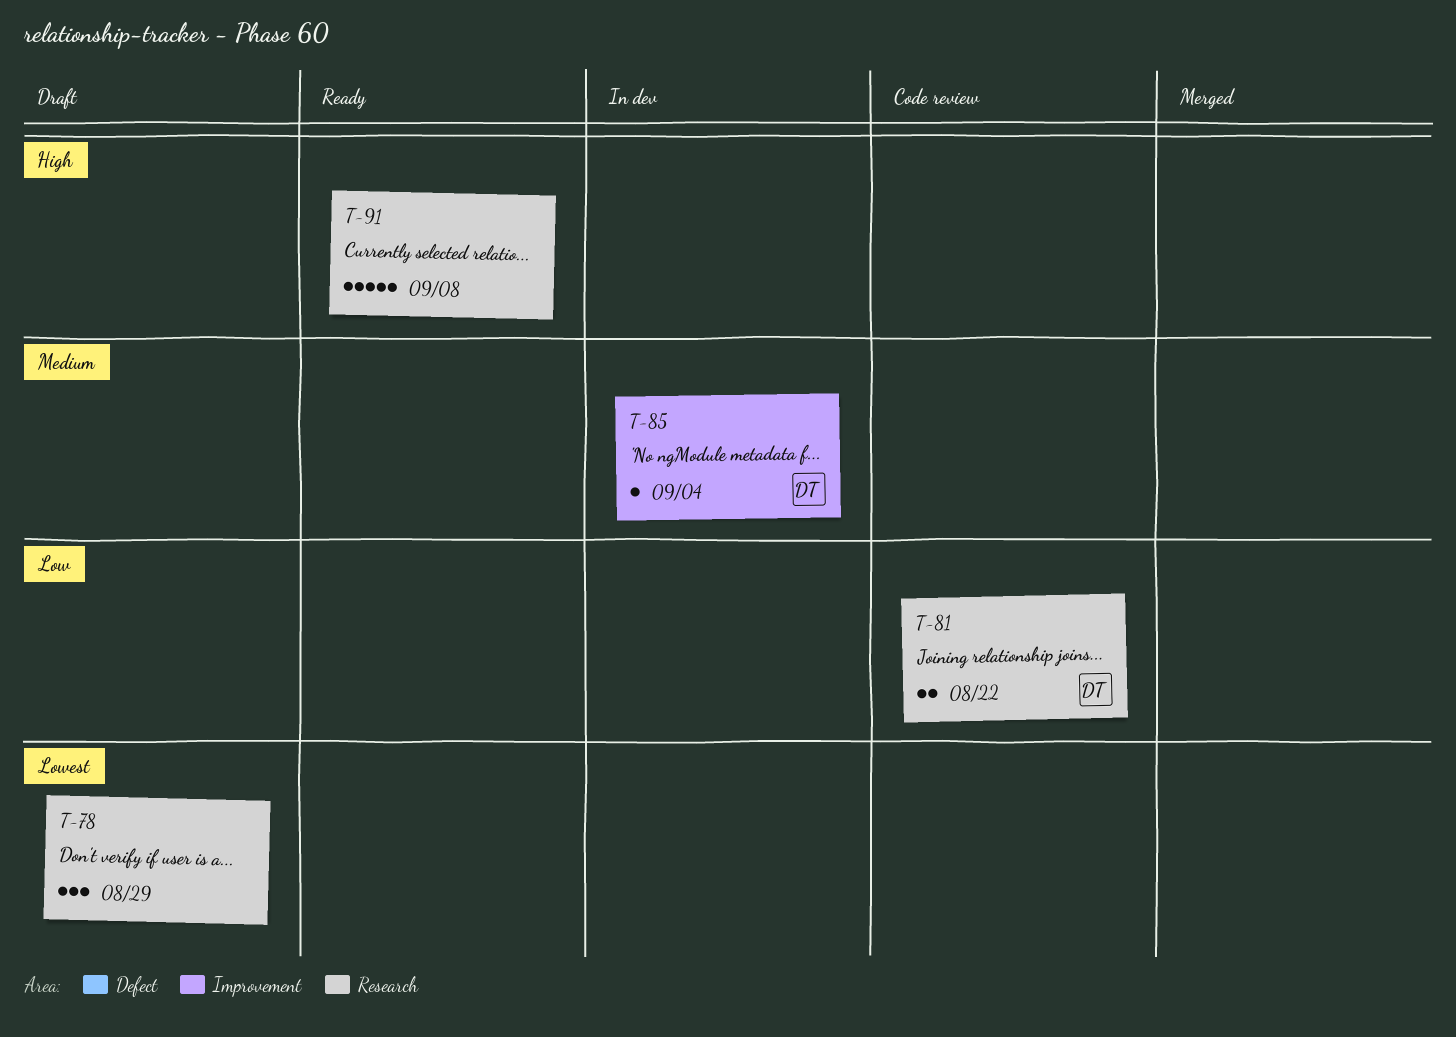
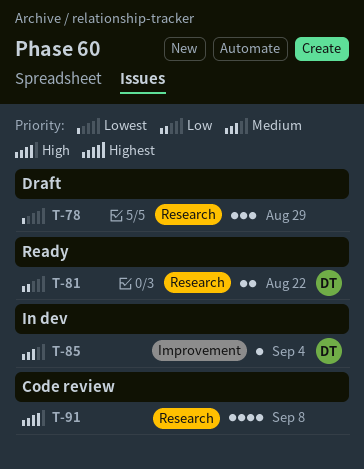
T-81, status: Code review -> Ready
T-91, status: Ready -> Code review
T-91, estimate: 5 -> 4

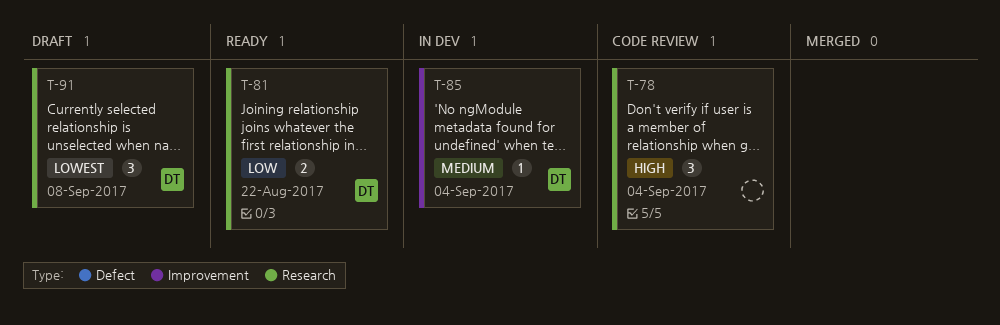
T-78, status: Draft -> Code review
T-78, priority: Lowest -> High
T-78, due: Aug 29 -> Sep 4
T-91, status: Code review -> Draft
T-91, owner: none -> DT
T-91, priority: High -> Lowest
T-91, estimate: 4 -> 3

